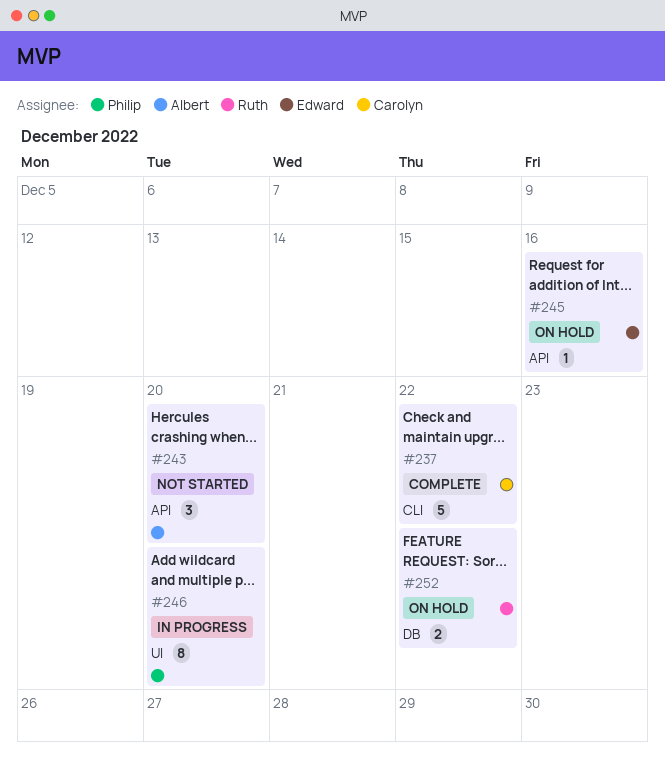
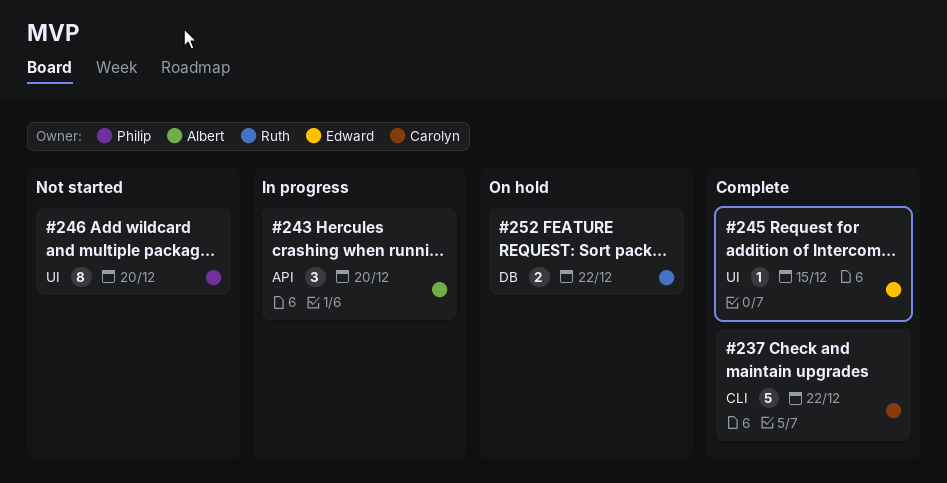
#243, status: Not started -> In progress
#245, status: On hold -> Complete
#245, label: API -> UI
#245, due: Dec 16 -> Dec 15
#246, status: In progress -> Not started

